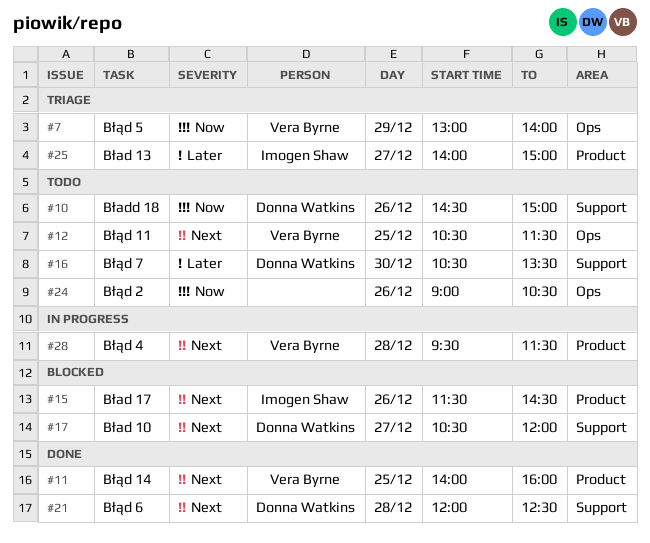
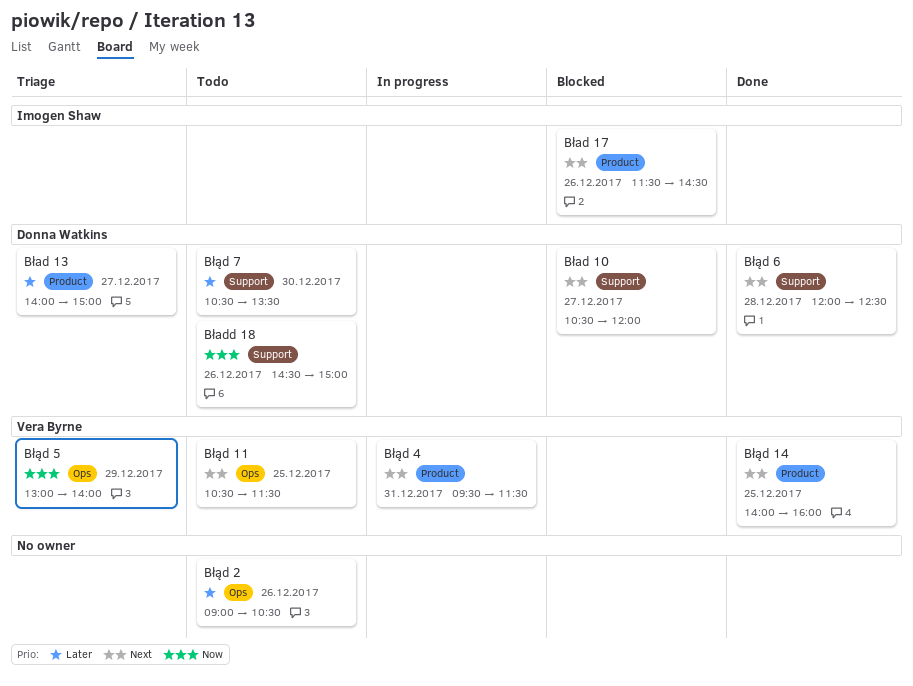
Bład 13, owner: Imogen Shaw -> Donna Watkins
Błąd 2, priority: Now -> Later
Błąd 4, day: Dec 28 -> Dec 31

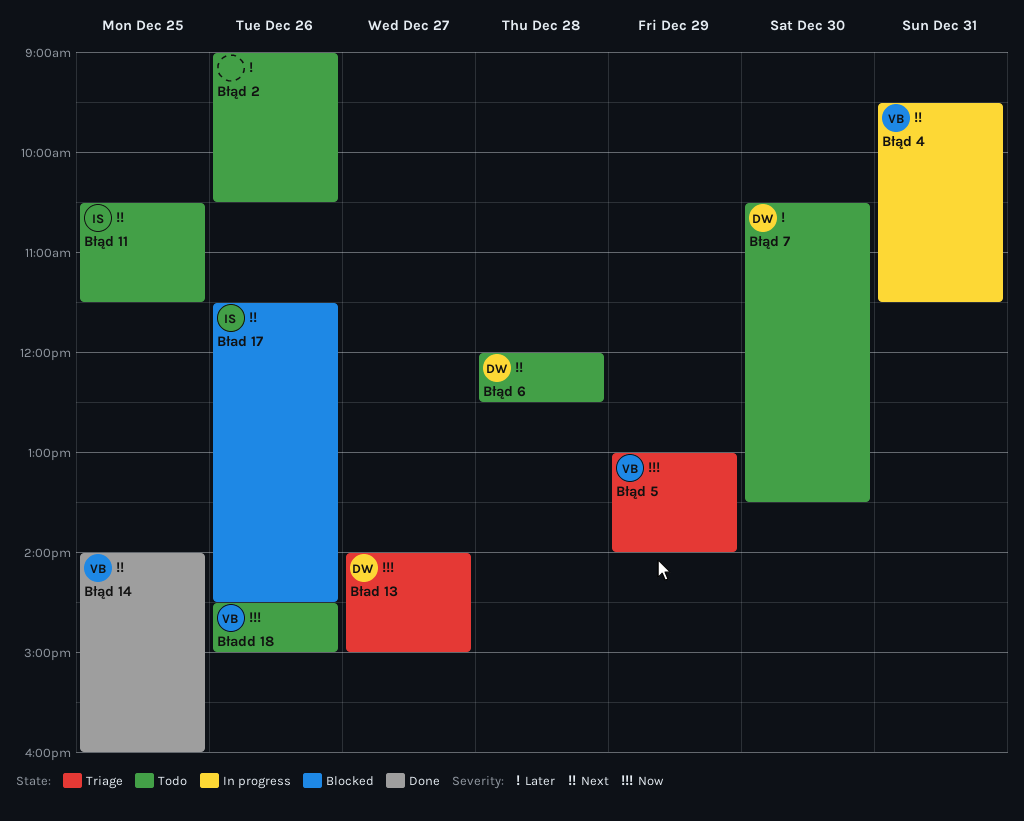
Bład 10: present -> none
Bład 13, priority: Later -> Now
Bładd 18, owner: Donna Watkins -> Vera Byrne
Błąd 11, owner: Vera Byrne -> Imogen Shaw
Błąd 6, status: Done -> Todo

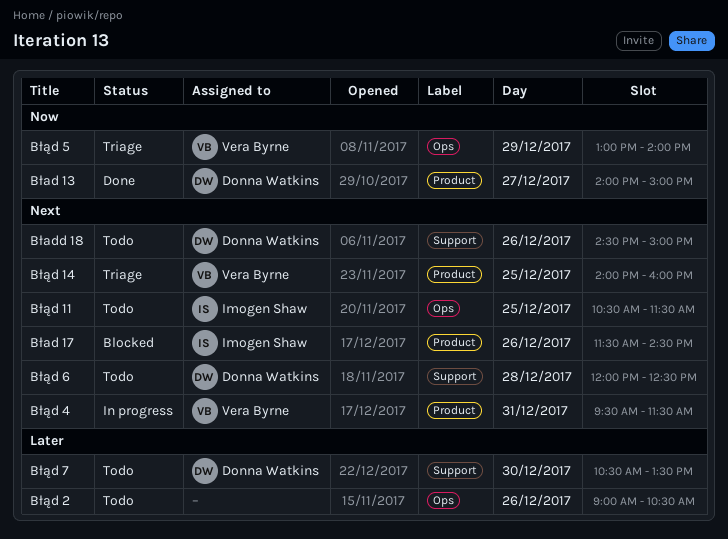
Bład 13, status: Triage -> Done
Bładd 18, owner: Vera Byrne -> Donna Watkins
Bładd 18, priority: Now -> Next
Błąd 14, status: Done -> Triage

